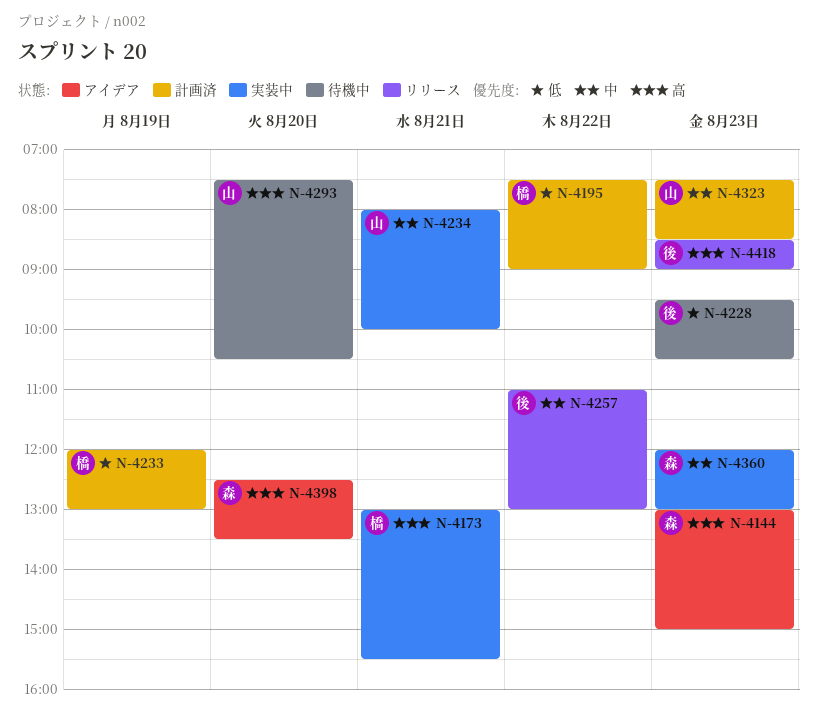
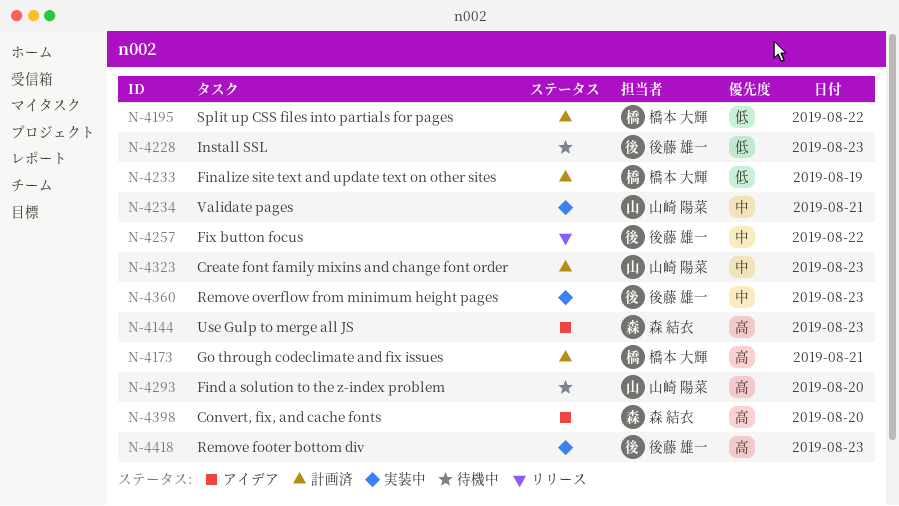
N-4173, status: 実装中 -> 計画済
N-4360, owner: 森 結衣 -> 後藤 雄一
N-4418, status: リリース -> 実装中

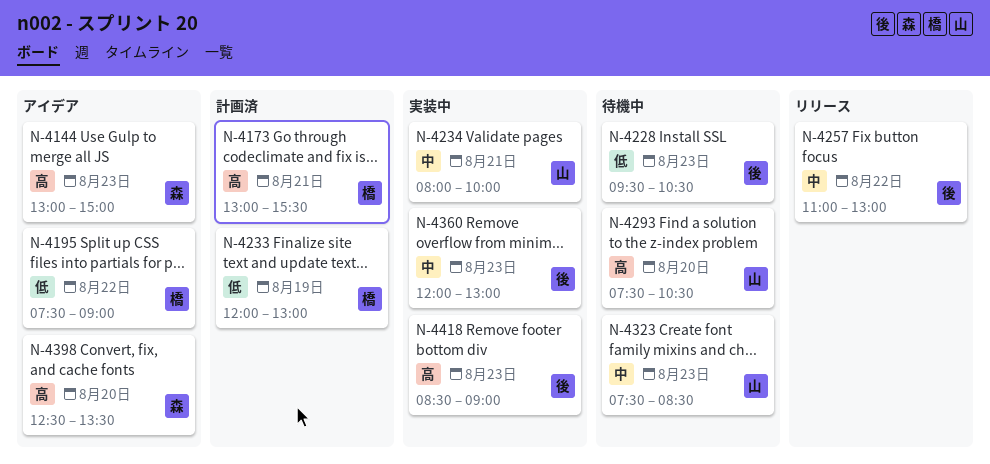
N-4195, status: 計画済 -> アイデア
N-4323, status: 計画済 -> 待機中

